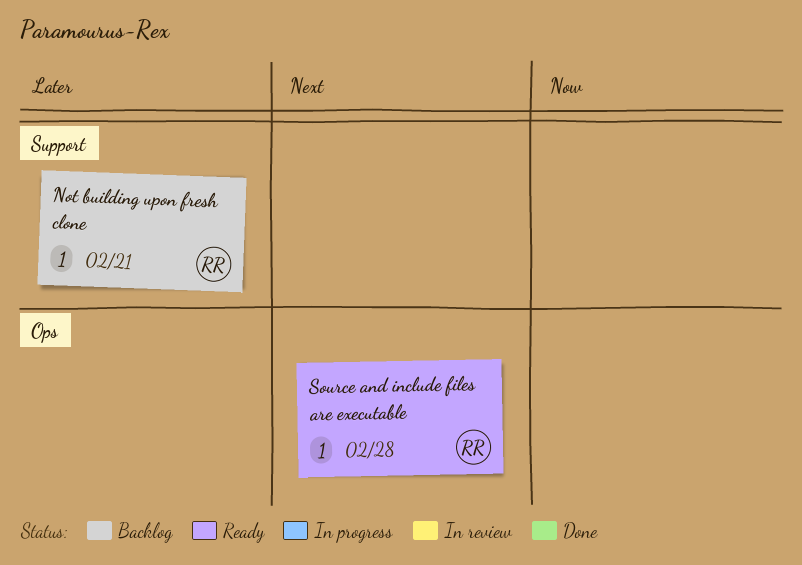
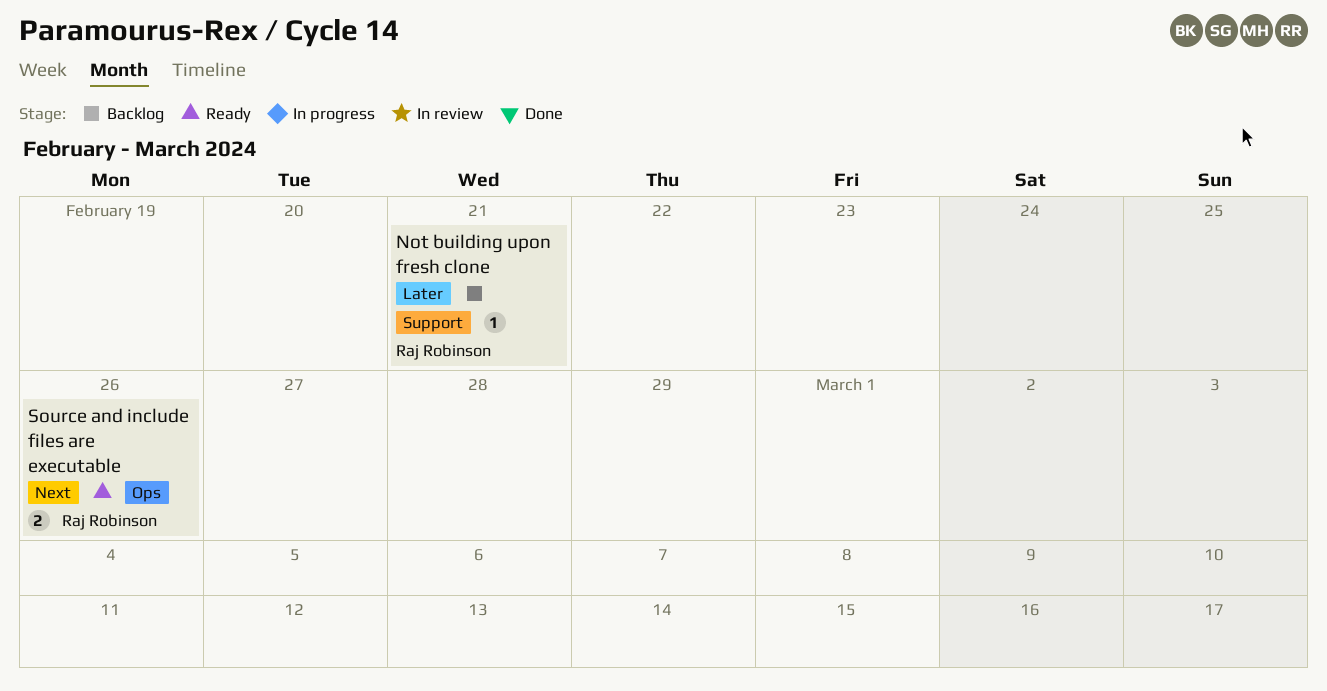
Source and include files are executable, estimate: 1 -> 2
Source and include files are executable, due: Feb 28 -> Feb 26

